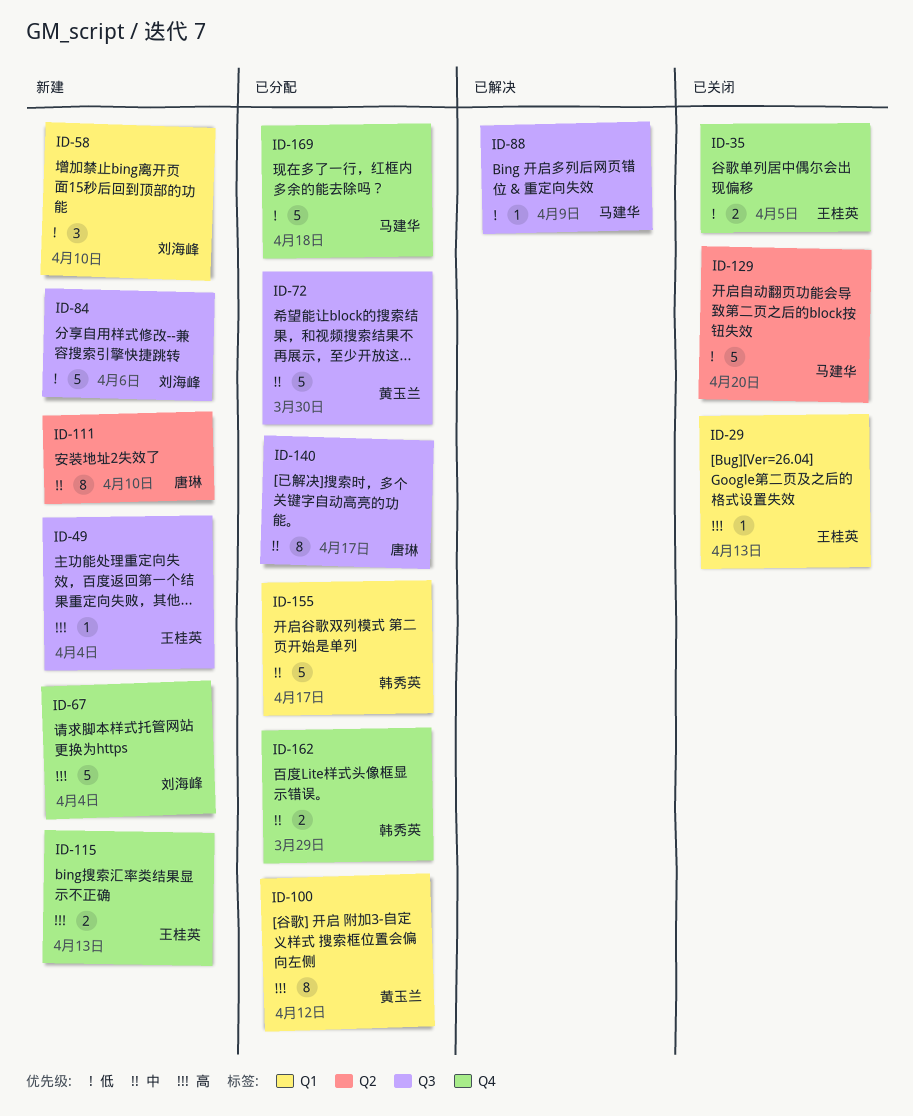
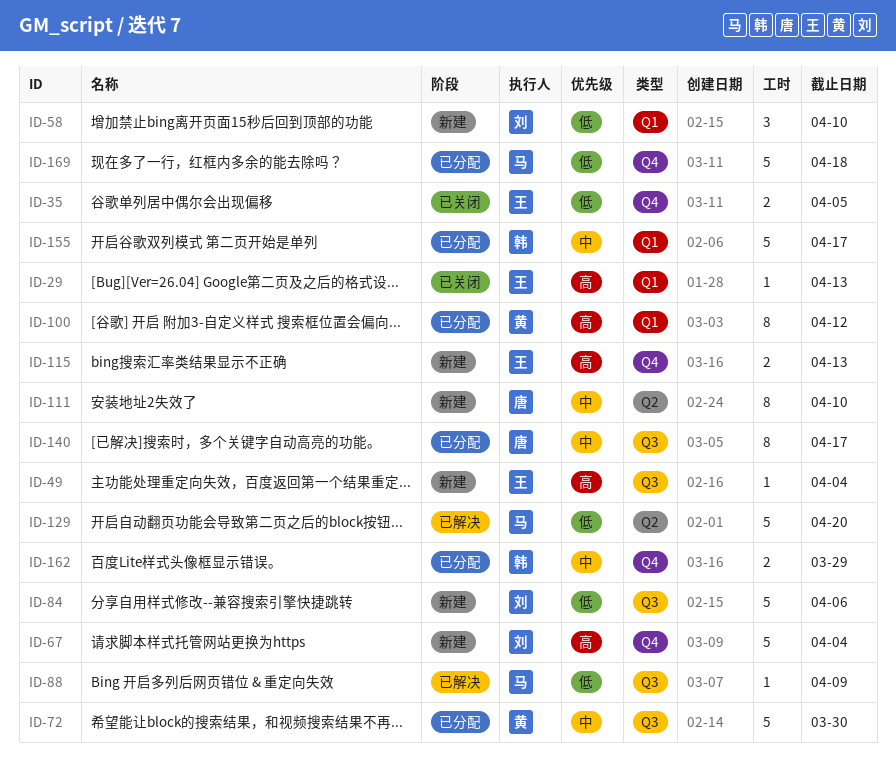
ID-129, status: 已关闭 -> 已解决

